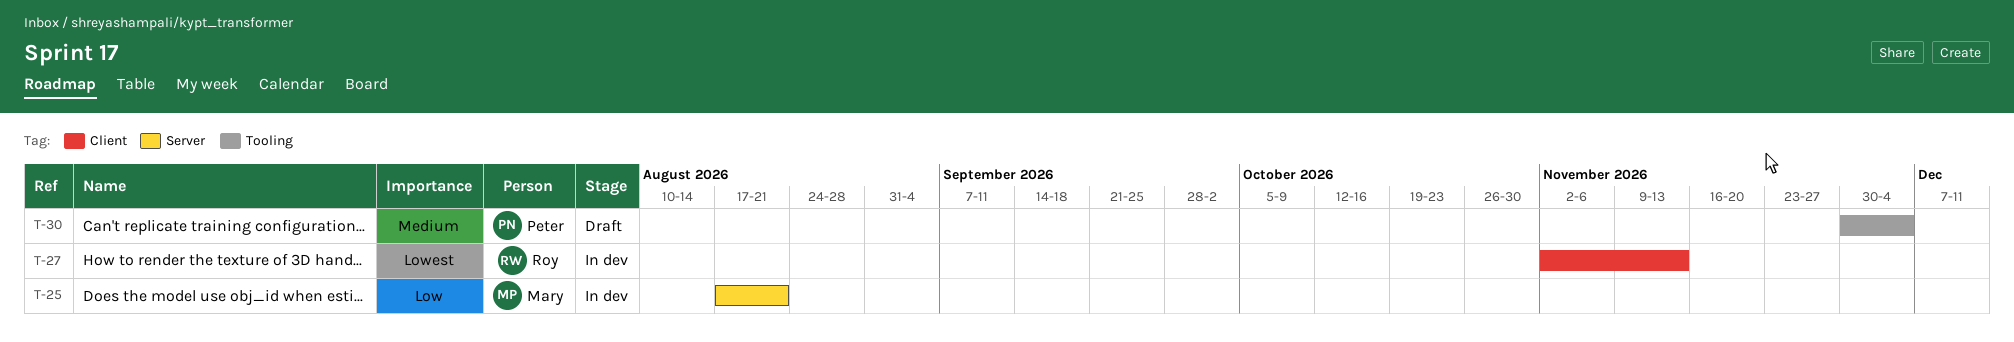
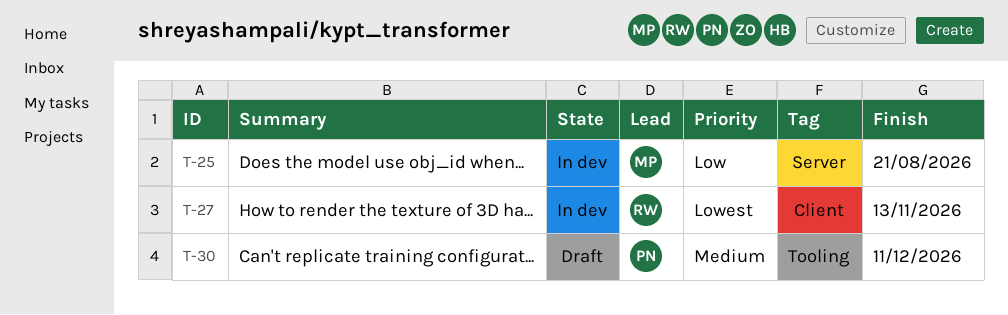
T-30, due: Dec 4 -> Dec 11

